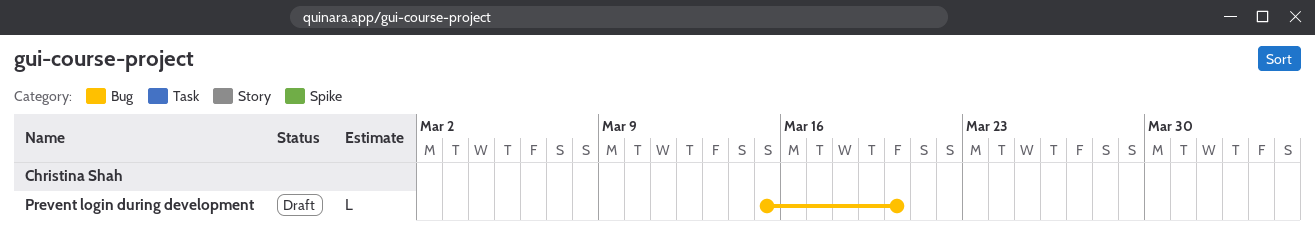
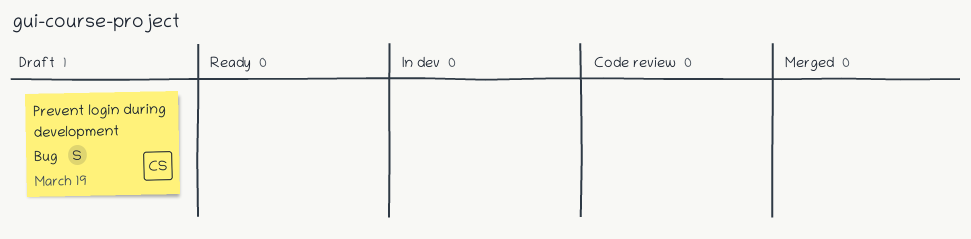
Prevent login during development, estimate: L -> S
Prevent login during development, due: Mar 20 -> Mar 19

